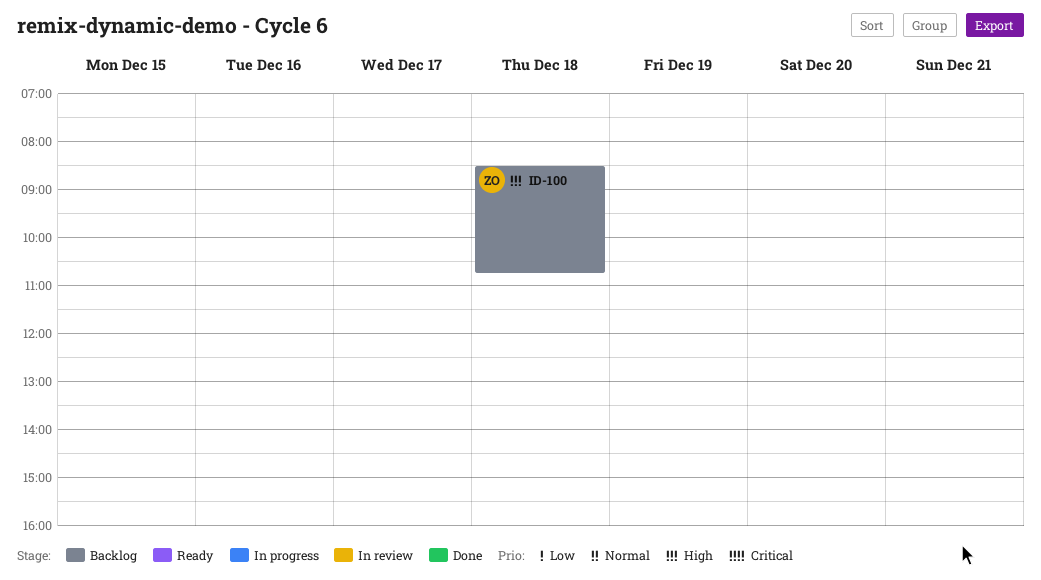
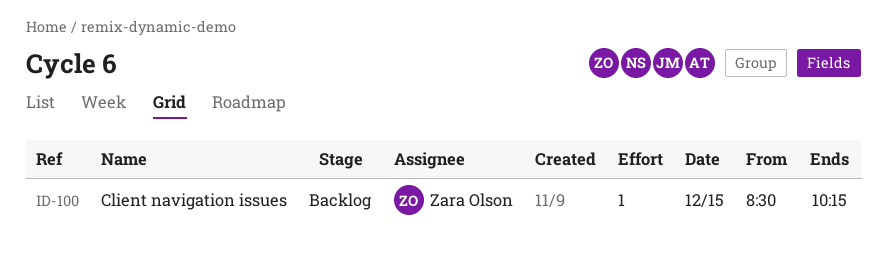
ID-100, day: Dec 18 -> Dec 15
ID-100, ends: 10:45 -> 10:15

